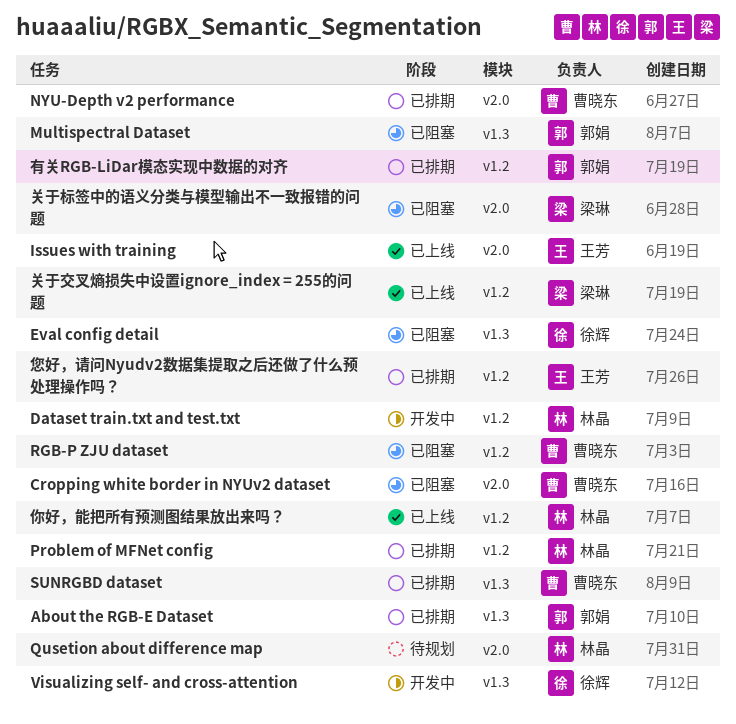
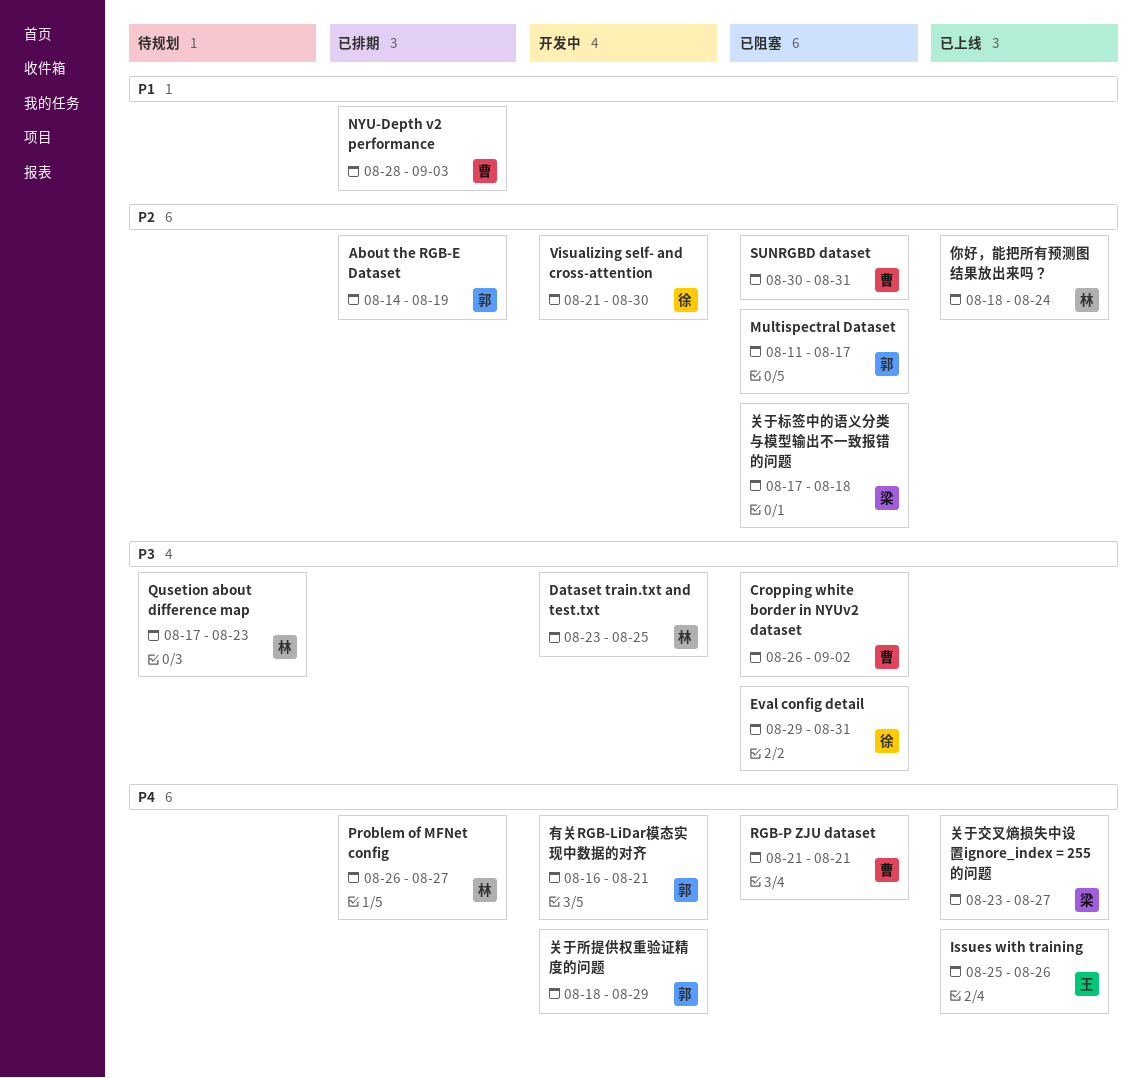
SUNRGBD dataset, status: 已排期 -> 已阻塞
关于所提供权重验证精度的问题: none -> present
您好，请问Nyudv2数据集提取之后还做了什么预处理操作吗？: present -> none
有关RGB-LiDar模态实现中数据的对齐, status: 已排期 -> 开发中

